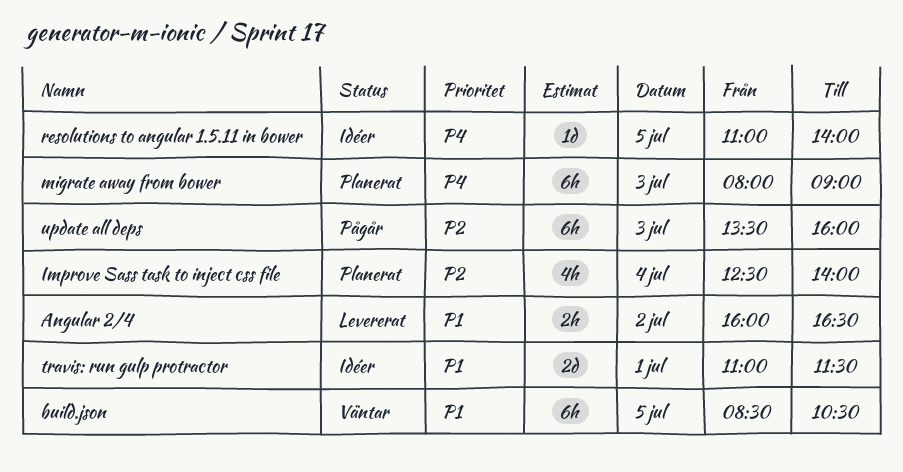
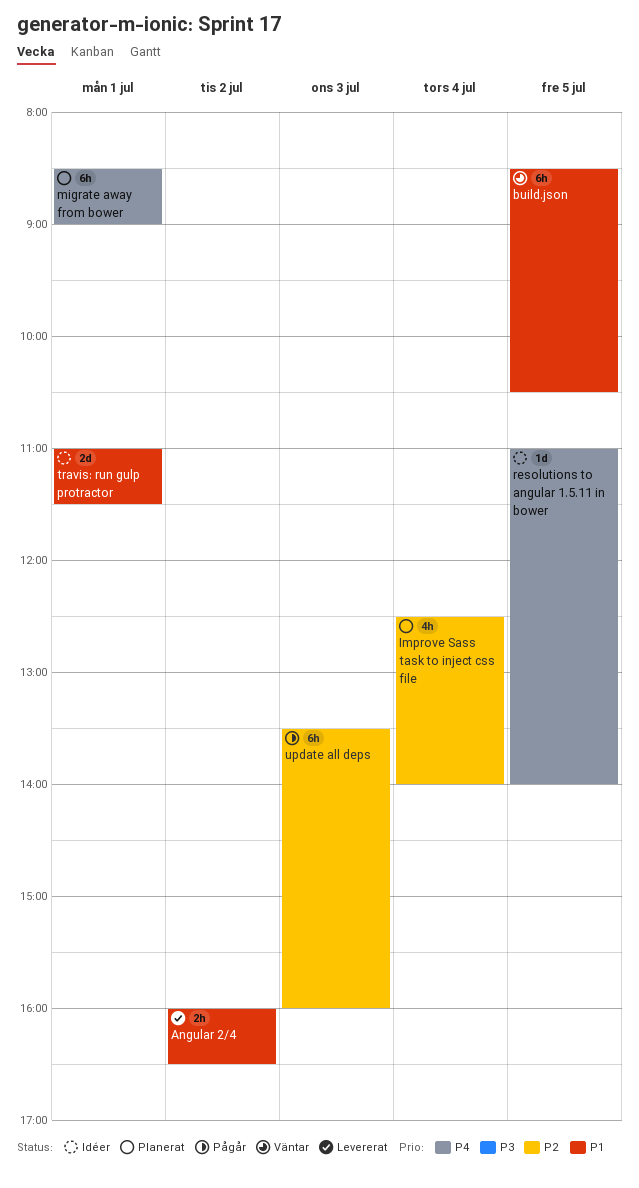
migrate away from bower, day: Jul 3 -> Jul 1
migrate away from bower, begins: 08:00 -> 08:30

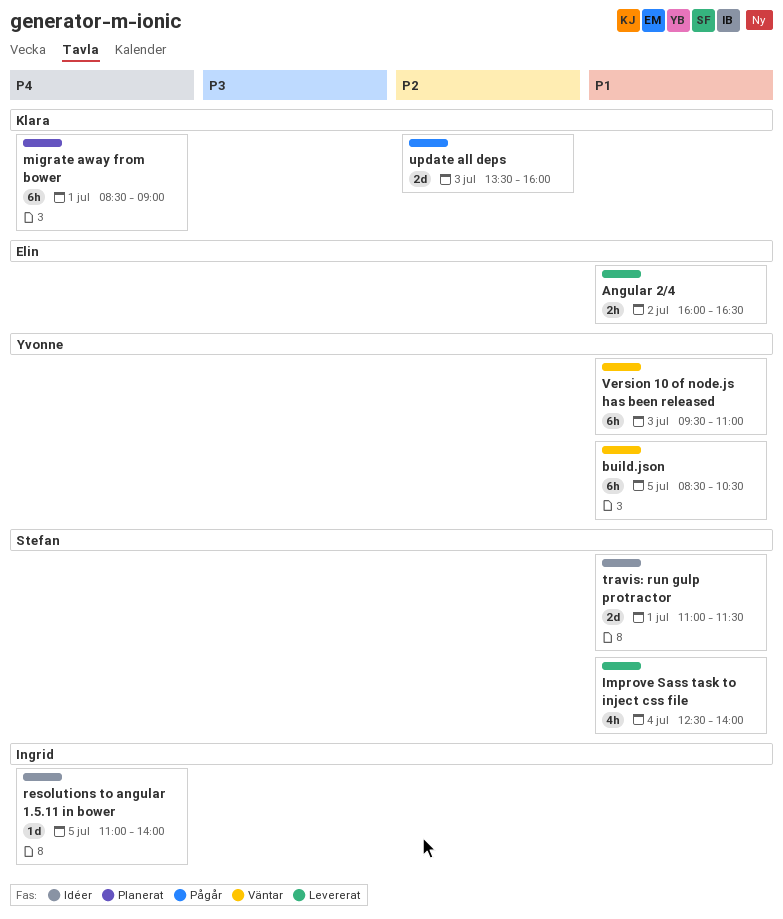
Improve Sass task to inject css file, status: Planerat -> Levererat
Improve Sass task to inject css file, priority: P2 -> P1
update all deps, estimate: 6h -> 2d
Version 10 of node.js has been released: none -> present

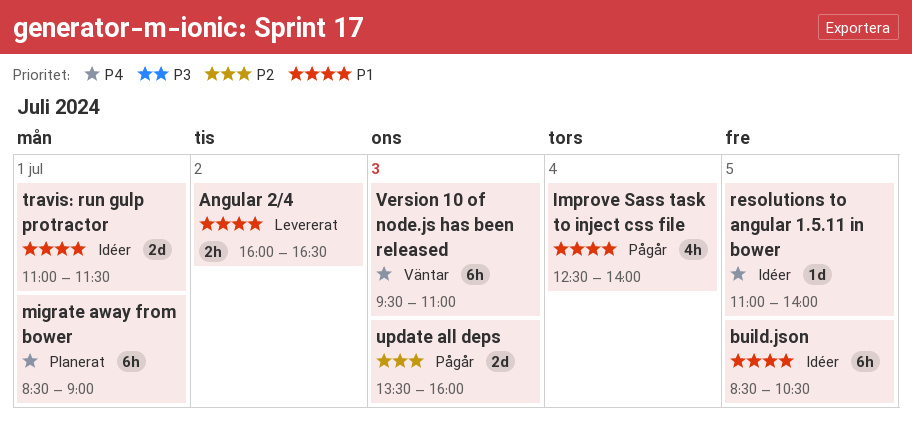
build.json, status: Väntar -> Idéer
Improve Sass task to inject css file, status: Levererat -> Pågår
Version 10 of node.js has been released, priority: P1 -> P4

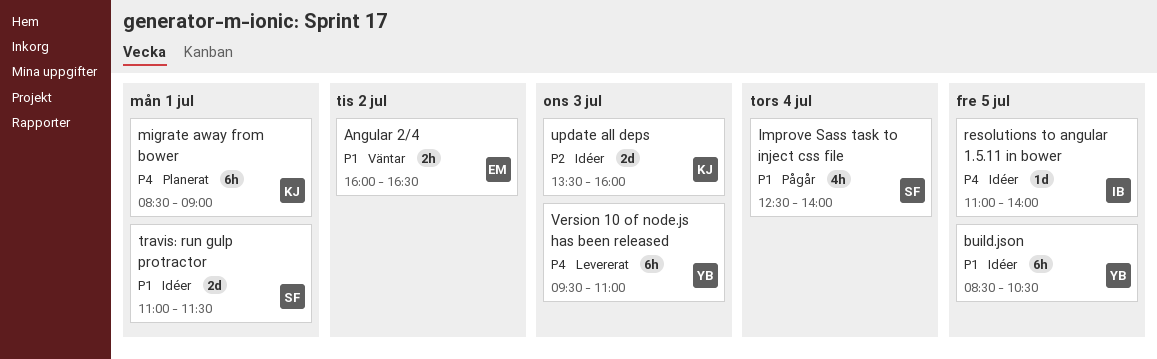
Angular 2/4, status: Levererat -> Väntar
update all deps, status: Pågår -> Idéer
Version 10 of node.js has been released, status: Väntar -> Levererat

